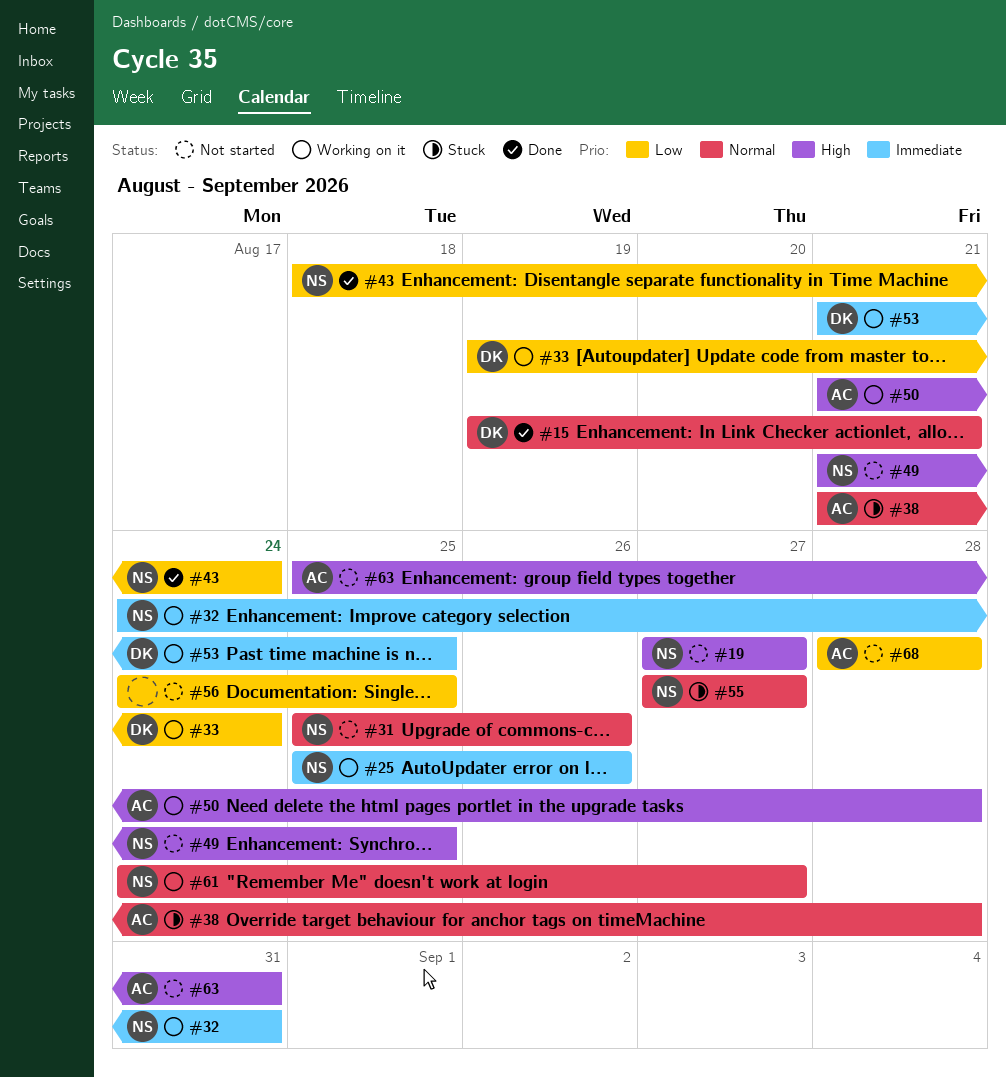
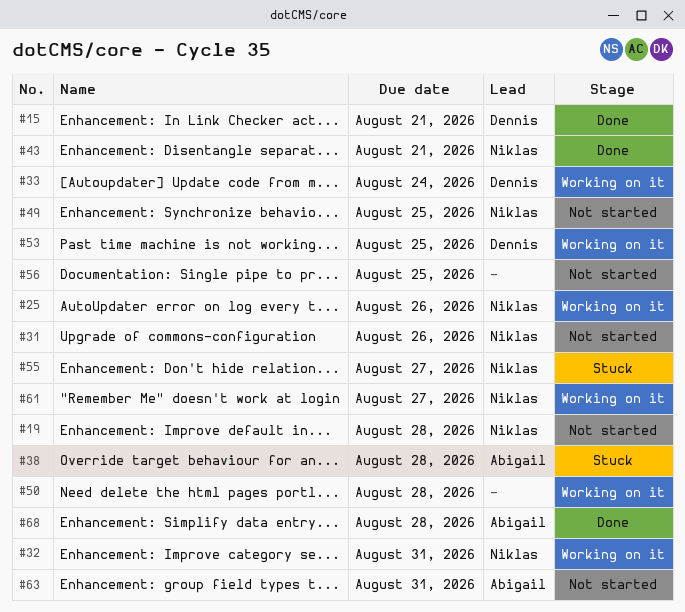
#19, due: Aug 27 -> Aug 28
#43, due: Aug 24 -> Aug 21
#50, owner: Abigail -> none
#68, status: Not started -> Done

